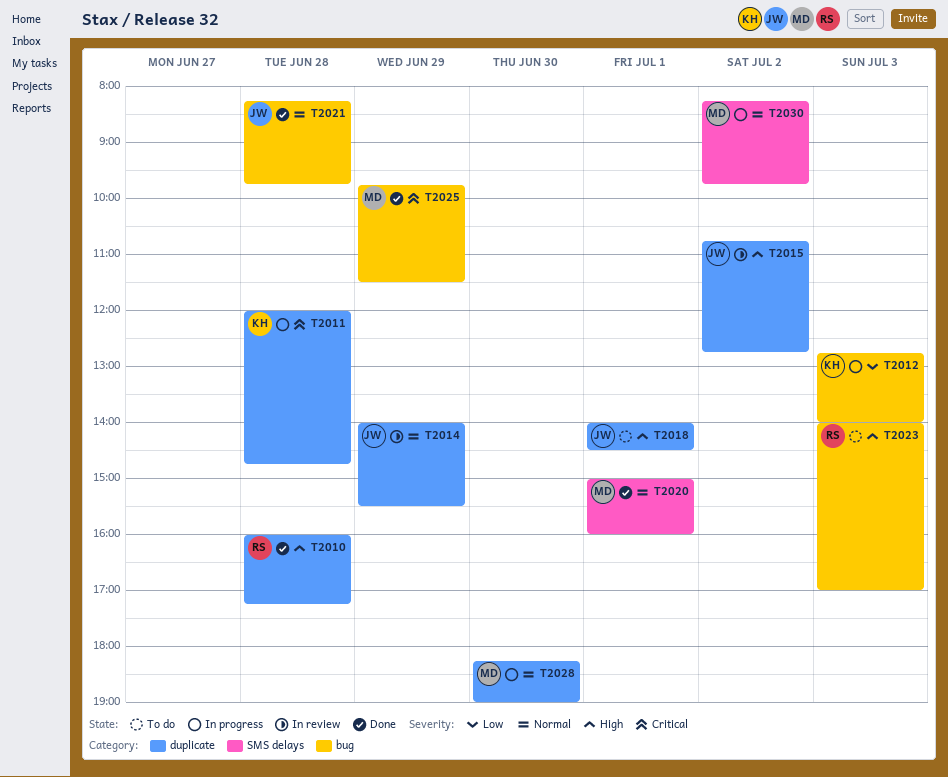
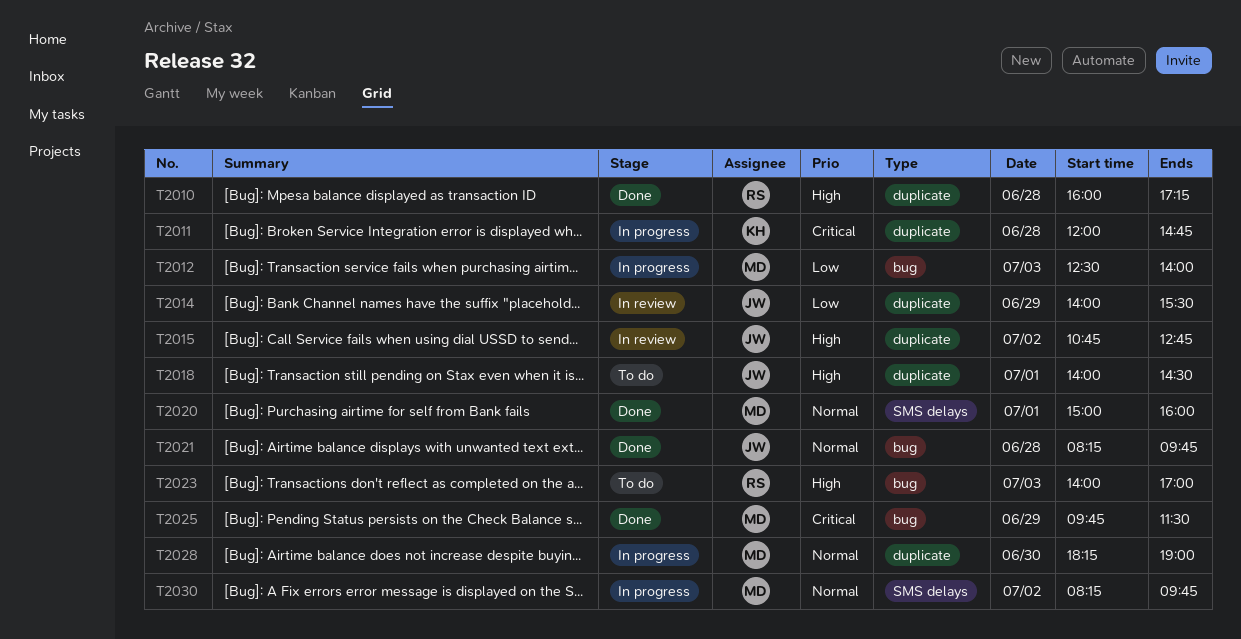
T2012, owner: KH -> MD
T2012, begins: 12:45 -> 12:30
T2014, priority: Normal -> Low

